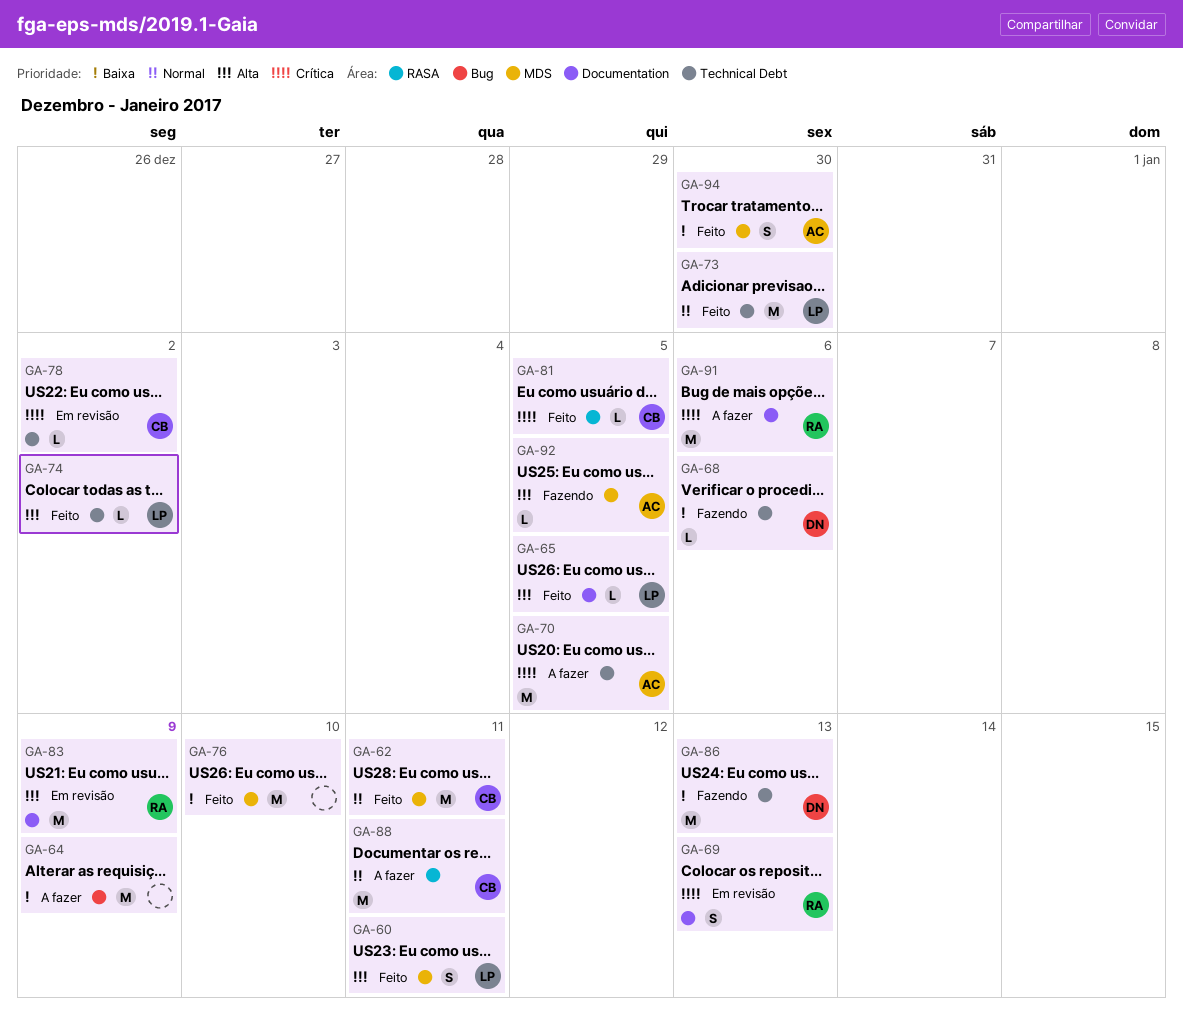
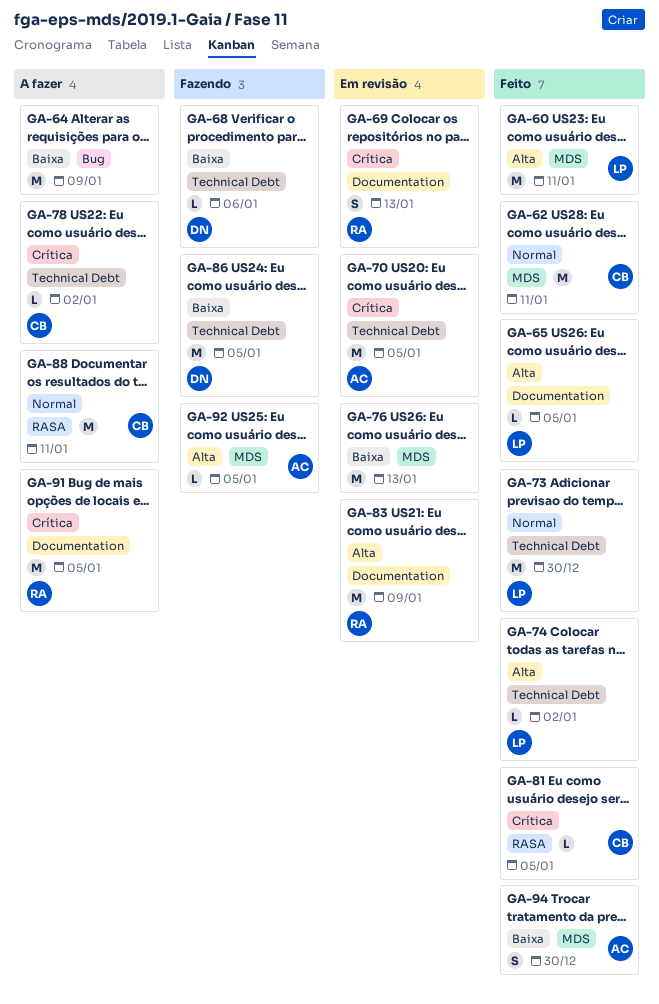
GA-60, estimate: S -> M
GA-70, status: A fazer -> Em revisão
GA-76, status: Feito -> Em revisão
GA-76, due: Jan 10 -> Jan 13
GA-78, status: Em revisão -> A fazer
GA-86, due: Jan 13 -> Jan 5
GA-91, due: Jan 6 -> Jan 5

